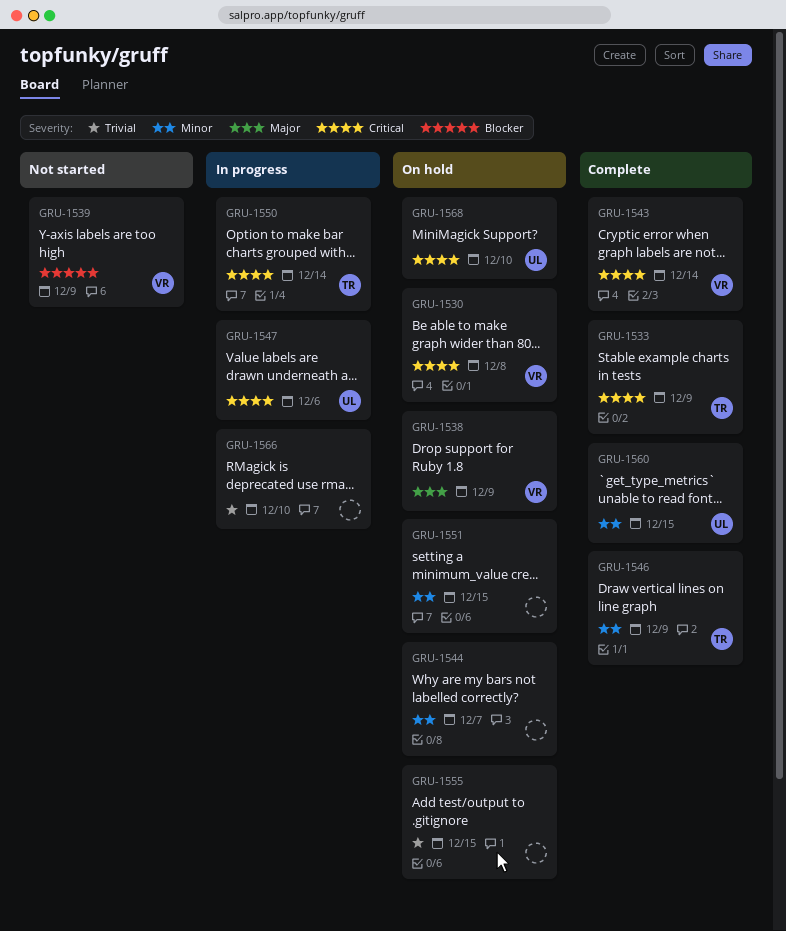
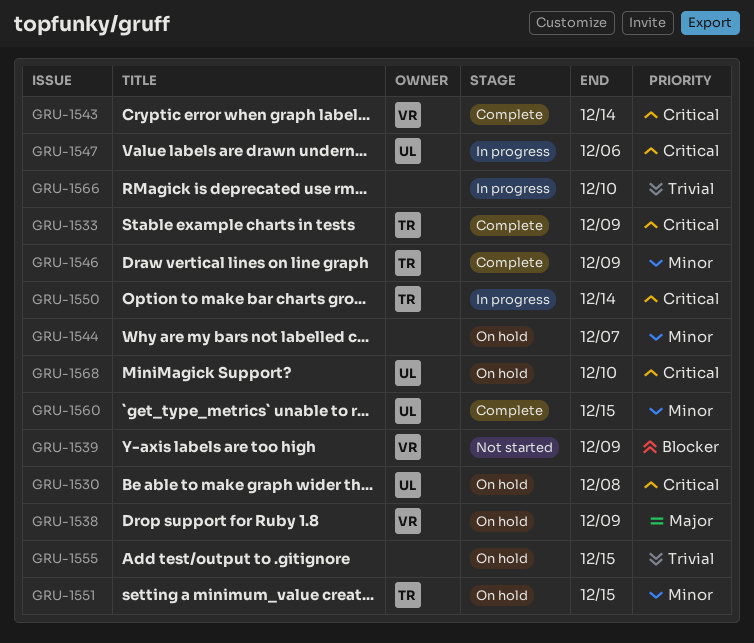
GRU-1530, owner: VR -> UL
GRU-1551, owner: none -> TR

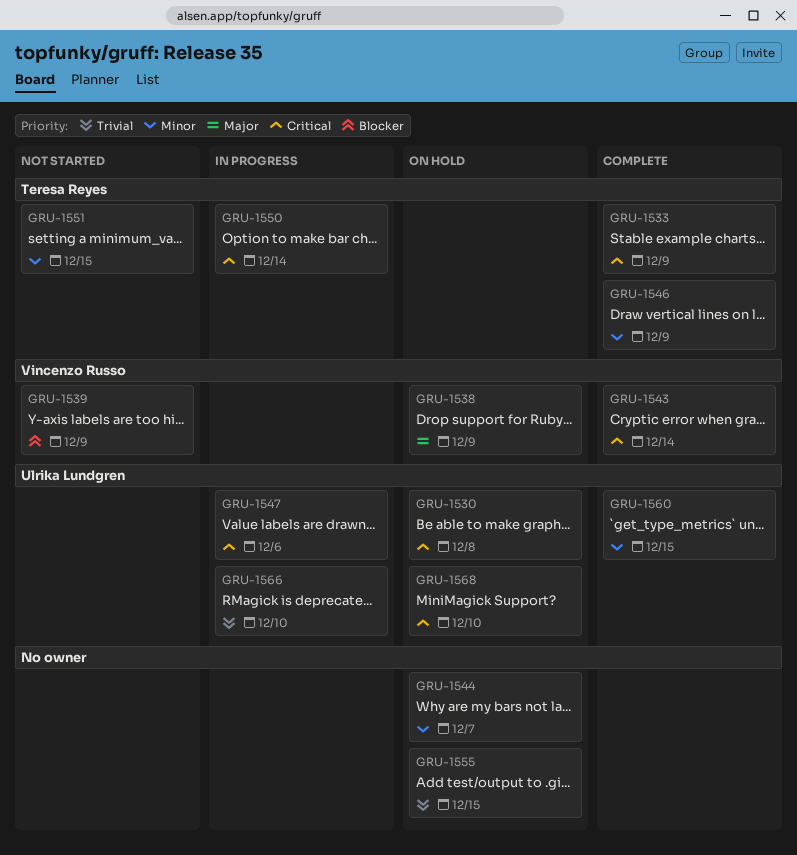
GRU-1551, status: On hold -> Not started
GRU-1566, owner: none -> Ulrika Lundgren

